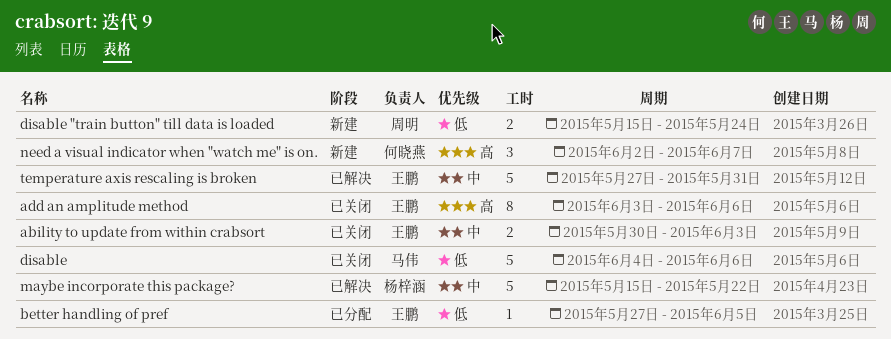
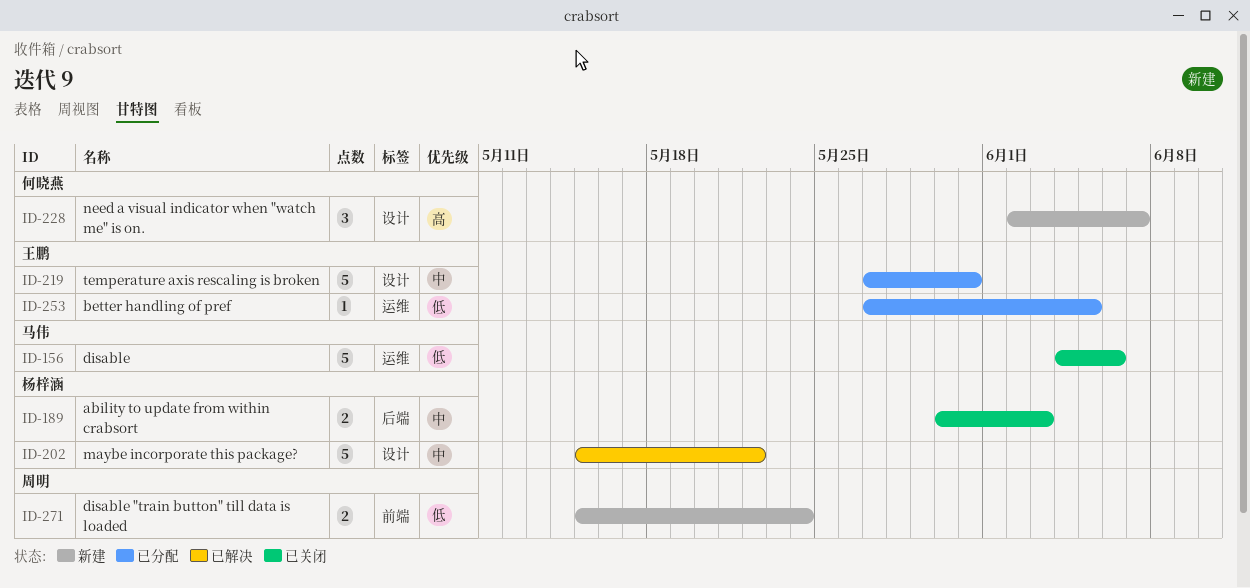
ability to update from within crabsort, owner: 王鹏 -> 杨梓涵
add an amplitude method: present -> none
temperature axis rescaling is broken, status: 已解决 -> 已分配

